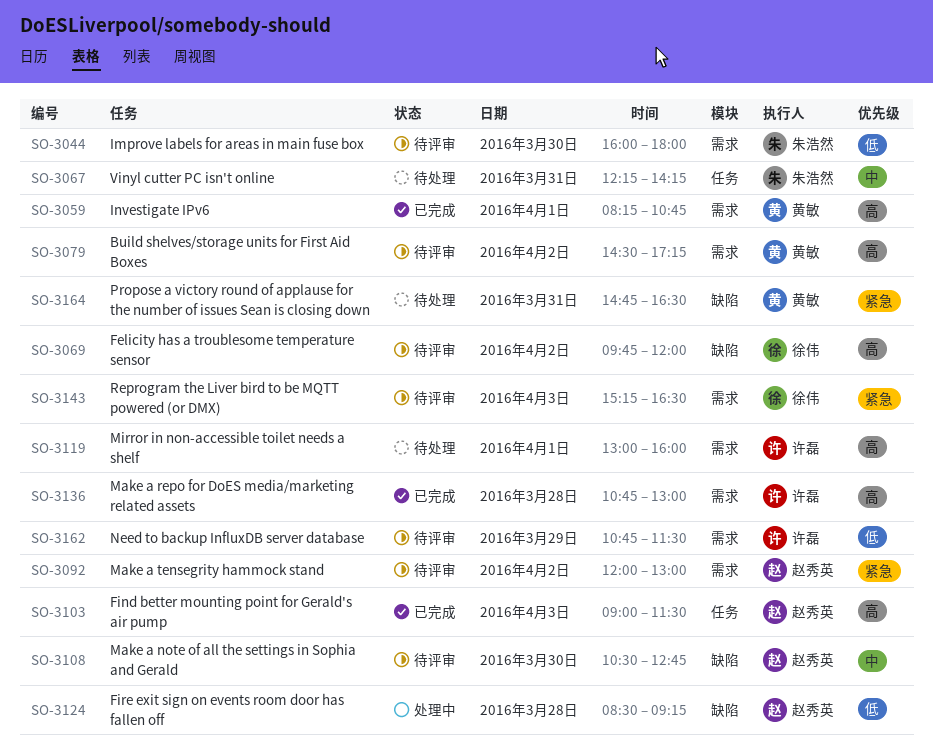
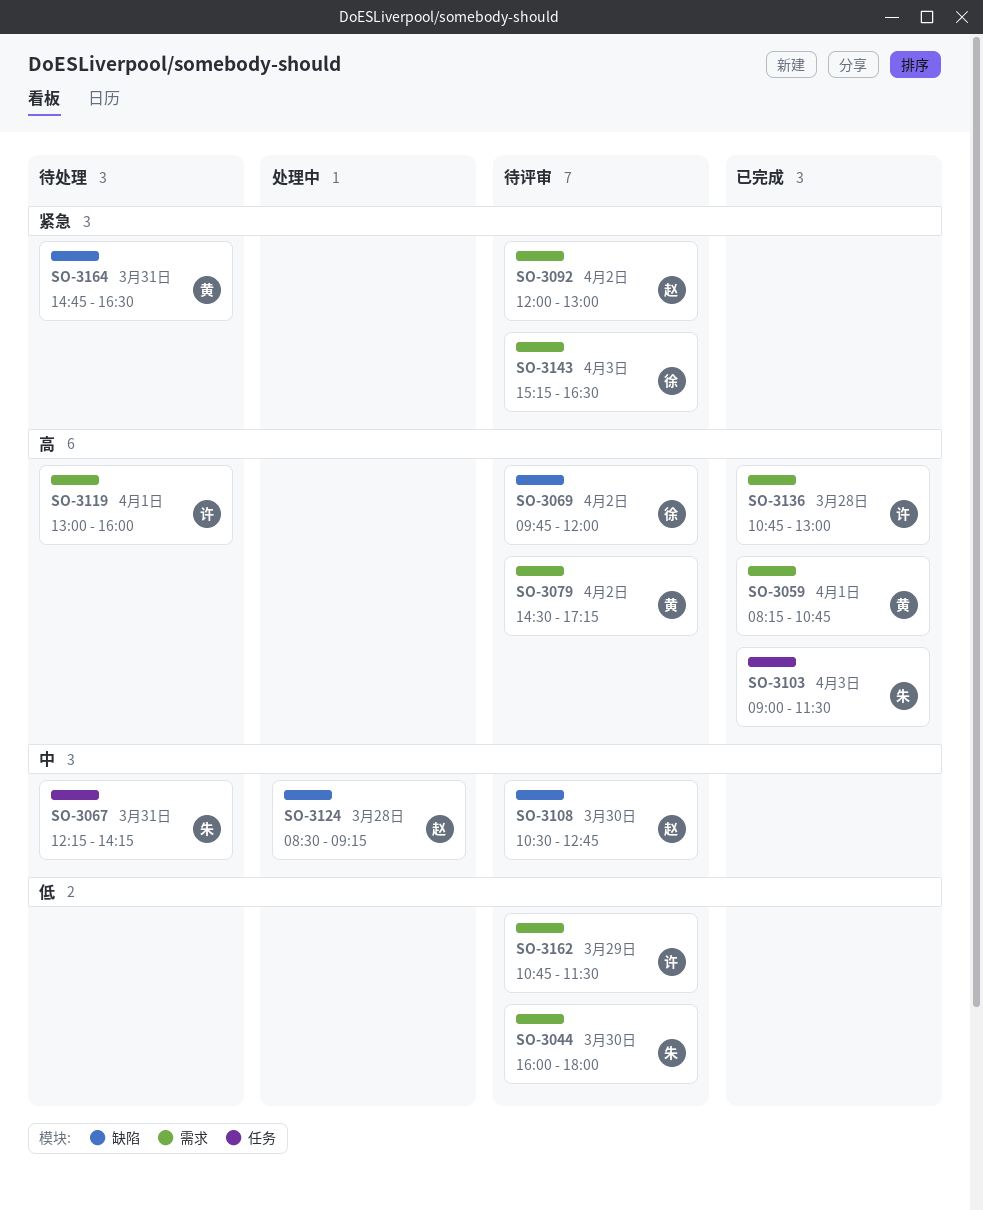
SO-3103, owner: 赵秀英 -> 朱浩然
SO-3124, priority: 低 -> 中

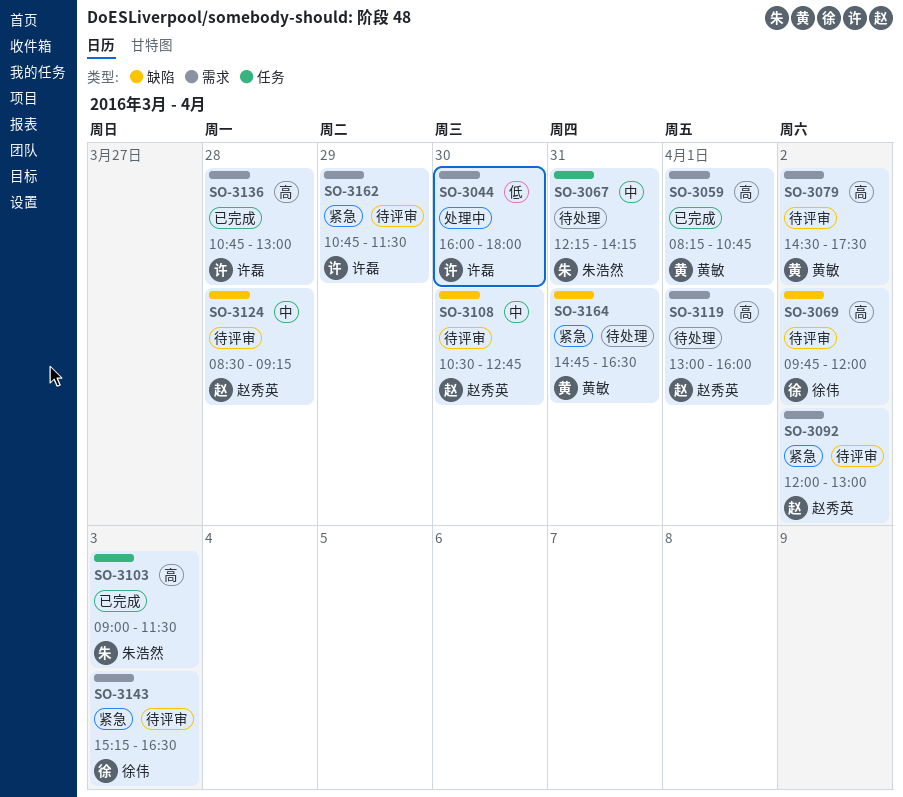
SO-3044, status: 待评审 -> 处理中
SO-3044, owner: 朱浩然 -> 许磊
SO-3079, ends: 17:15 -> 17:30
SO-3119, owner: 许磊 -> 赵秀英
SO-3124, status: 处理中 -> 待评审
SO-3162, priority: 低 -> 紧急

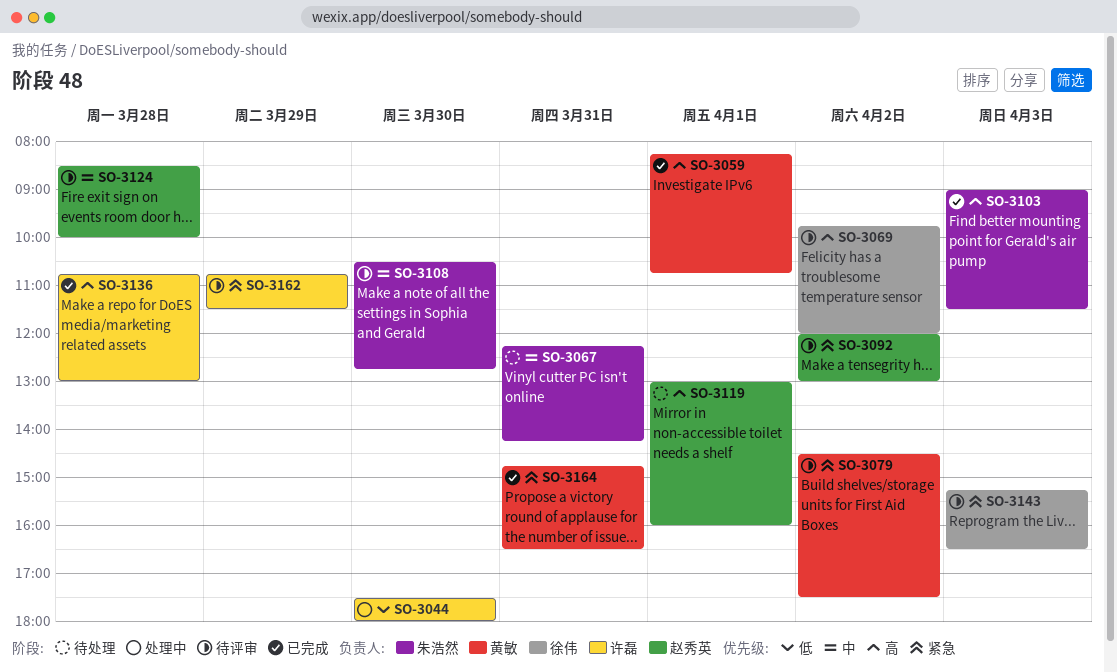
SO-3044, begins: 16:00 -> 17:30
SO-3079, priority: 高 -> 紧急
SO-3108, owner: 赵秀英 -> 朱浩然
SO-3124, ends: 09:15 -> 10:00
SO-3164, status: 待处理 -> 已完成

